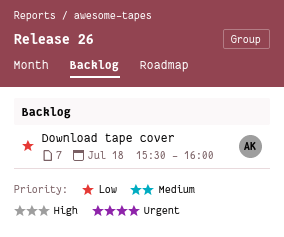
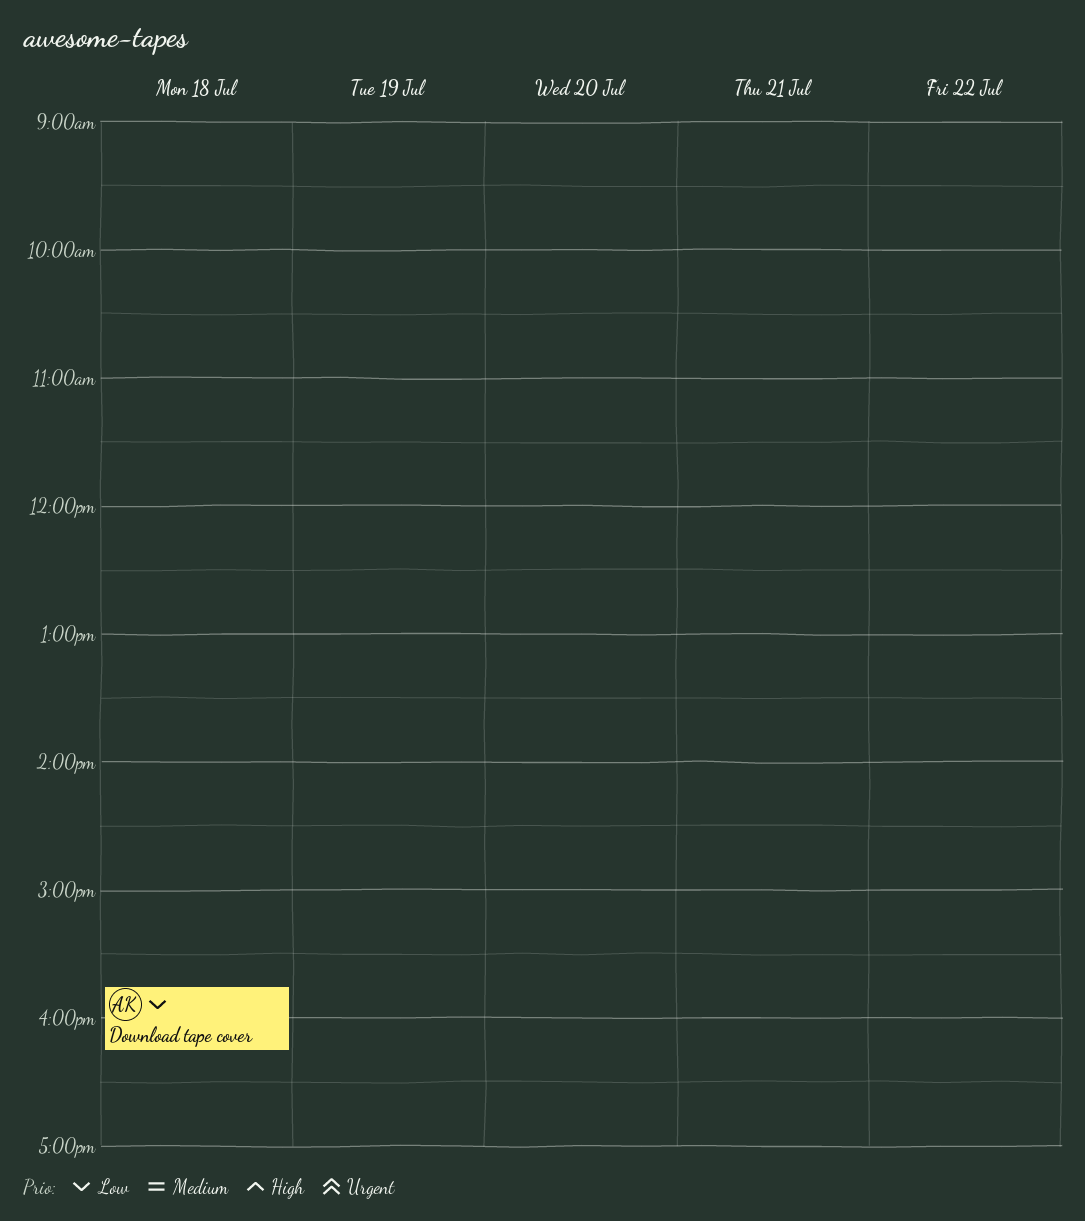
Download tape cover, begins: 15:30 -> 15:45
Download tape cover, ends: 16:00 -> 16:15

